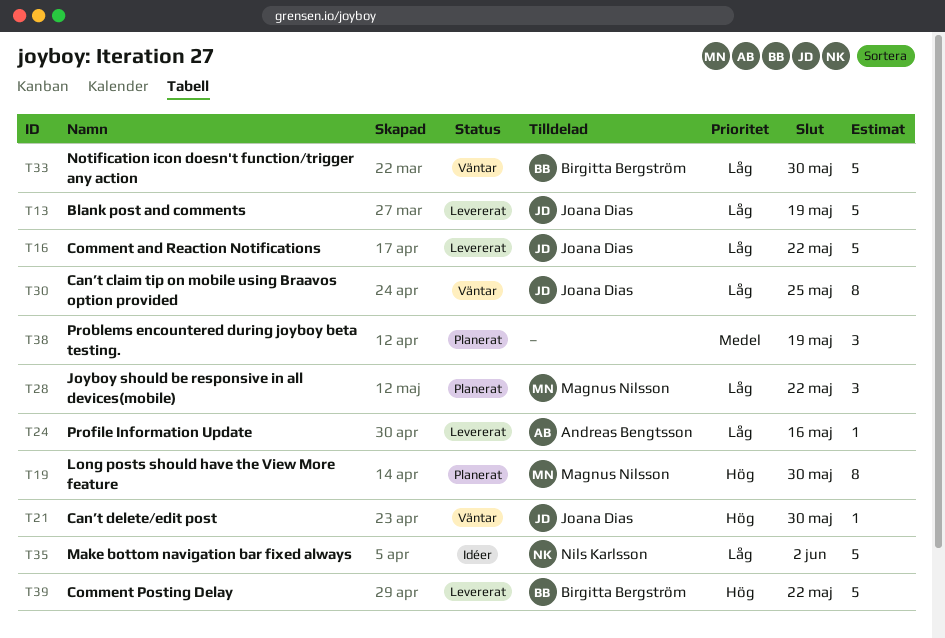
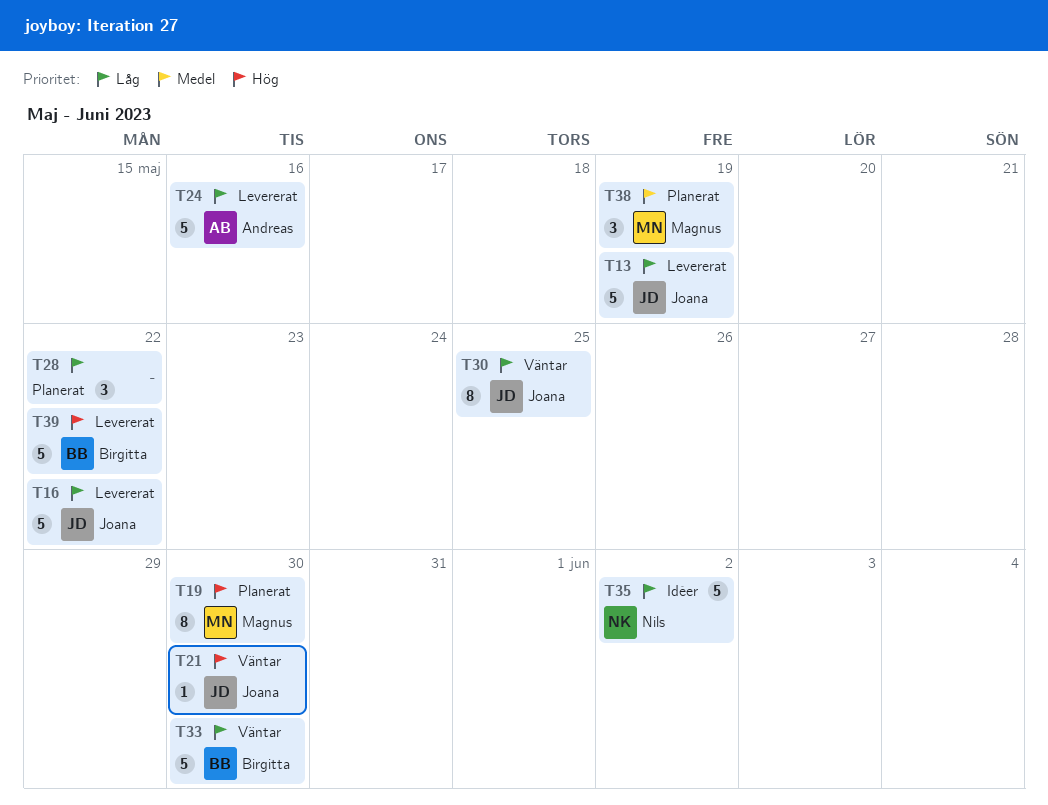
T24, estimate: 1 -> 5
T28, owner: Magnus Nilsson -> none
T38, owner: none -> Magnus Nilsson

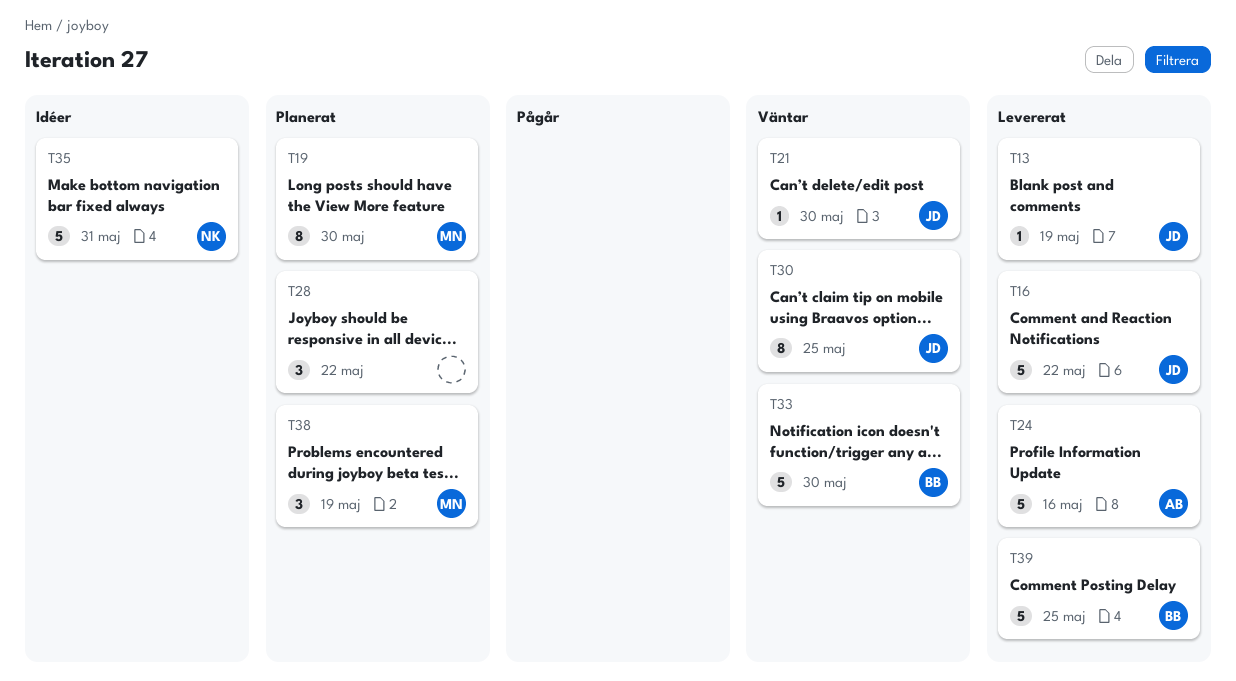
T13, estimate: 5 -> 1
T35, due: Jun 2 -> May 31
T39, due: May 22 -> May 25

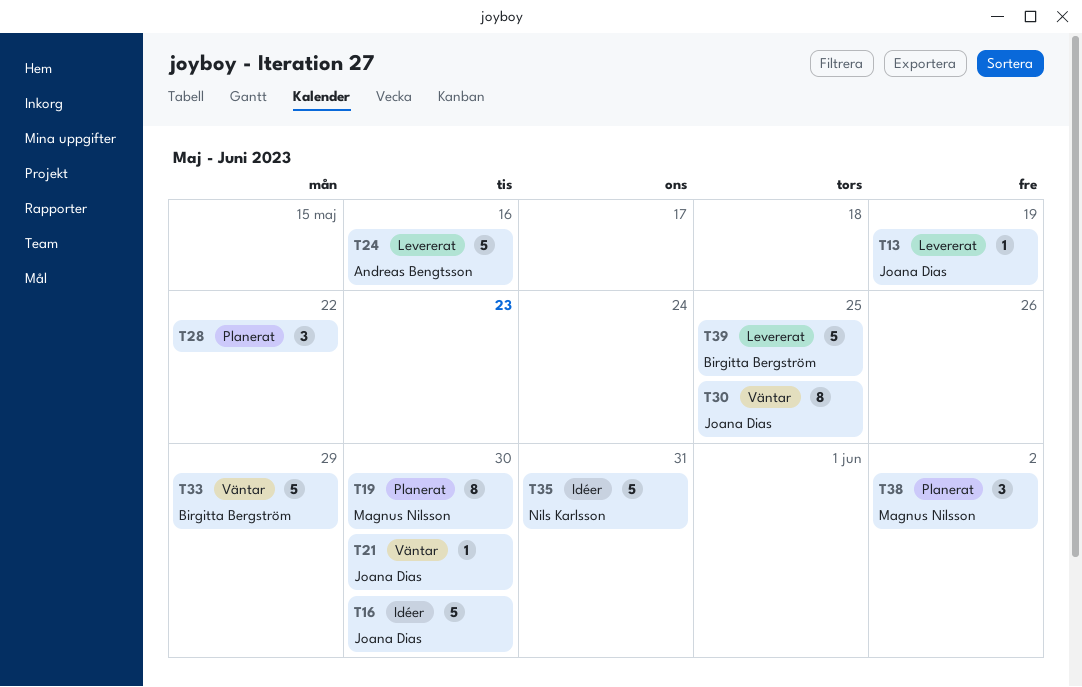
T16, status: Levererat -> Idéer
T16, due: May 22 -> May 30
T33, due: May 30 -> May 29
T38, due: May 19 -> Jun 2

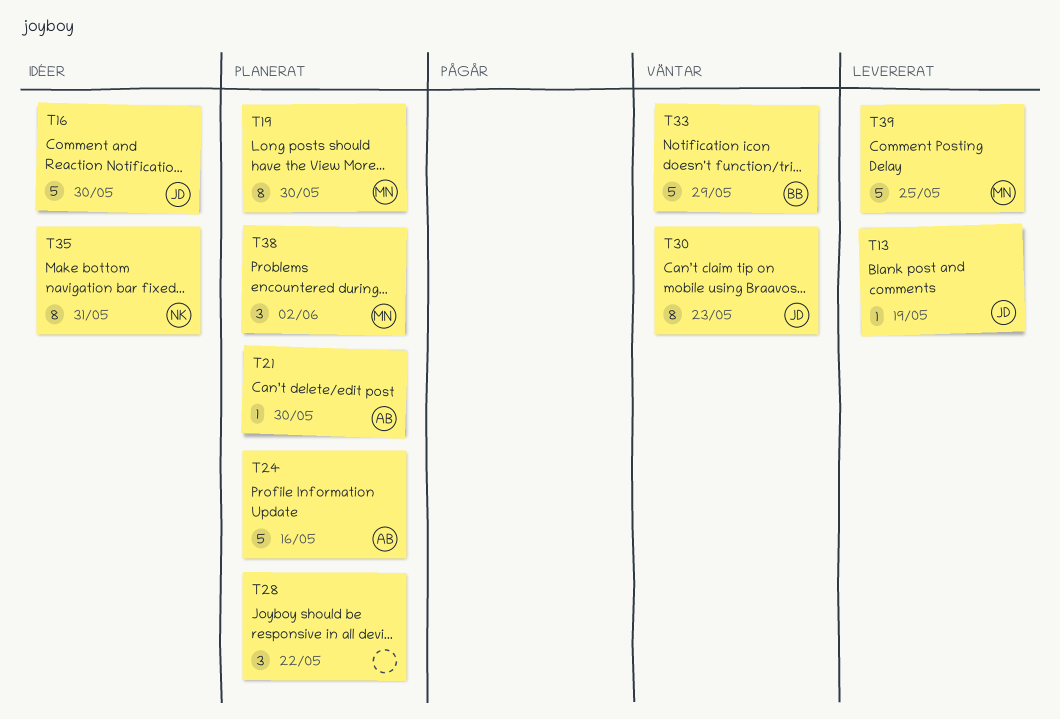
T21, status: Väntar -> Planerat
T21, owner: Joana Dias -> Andreas Bengtsson
T24, status: Levererat -> Planerat
T30, due: May 25 -> May 23
T35, estimate: 5 -> 8
T39, owner: Birgitta Bergström -> Magnus Nilsson

